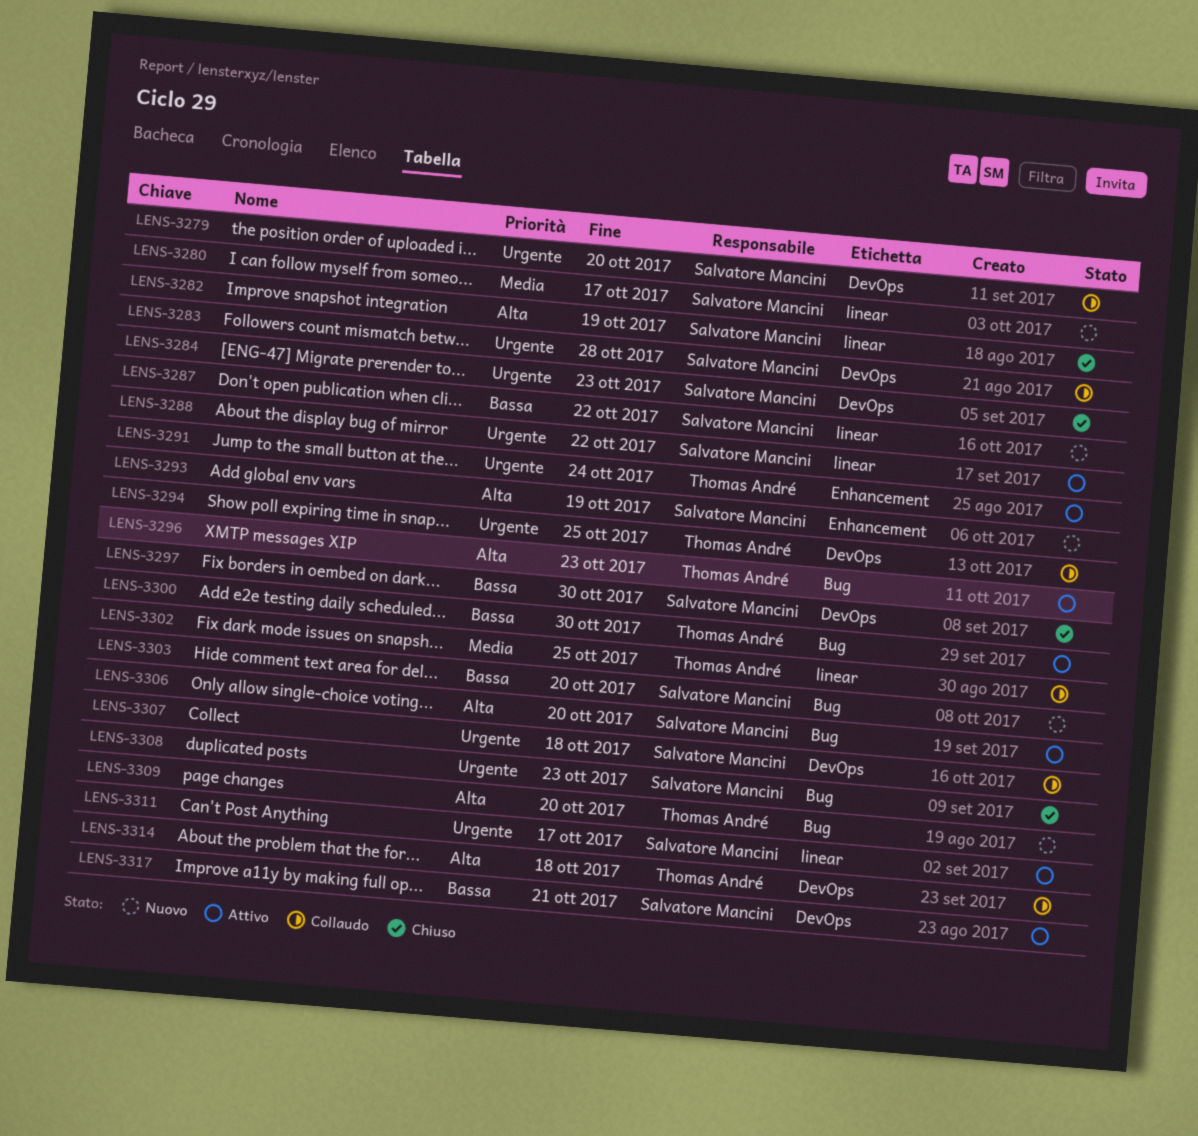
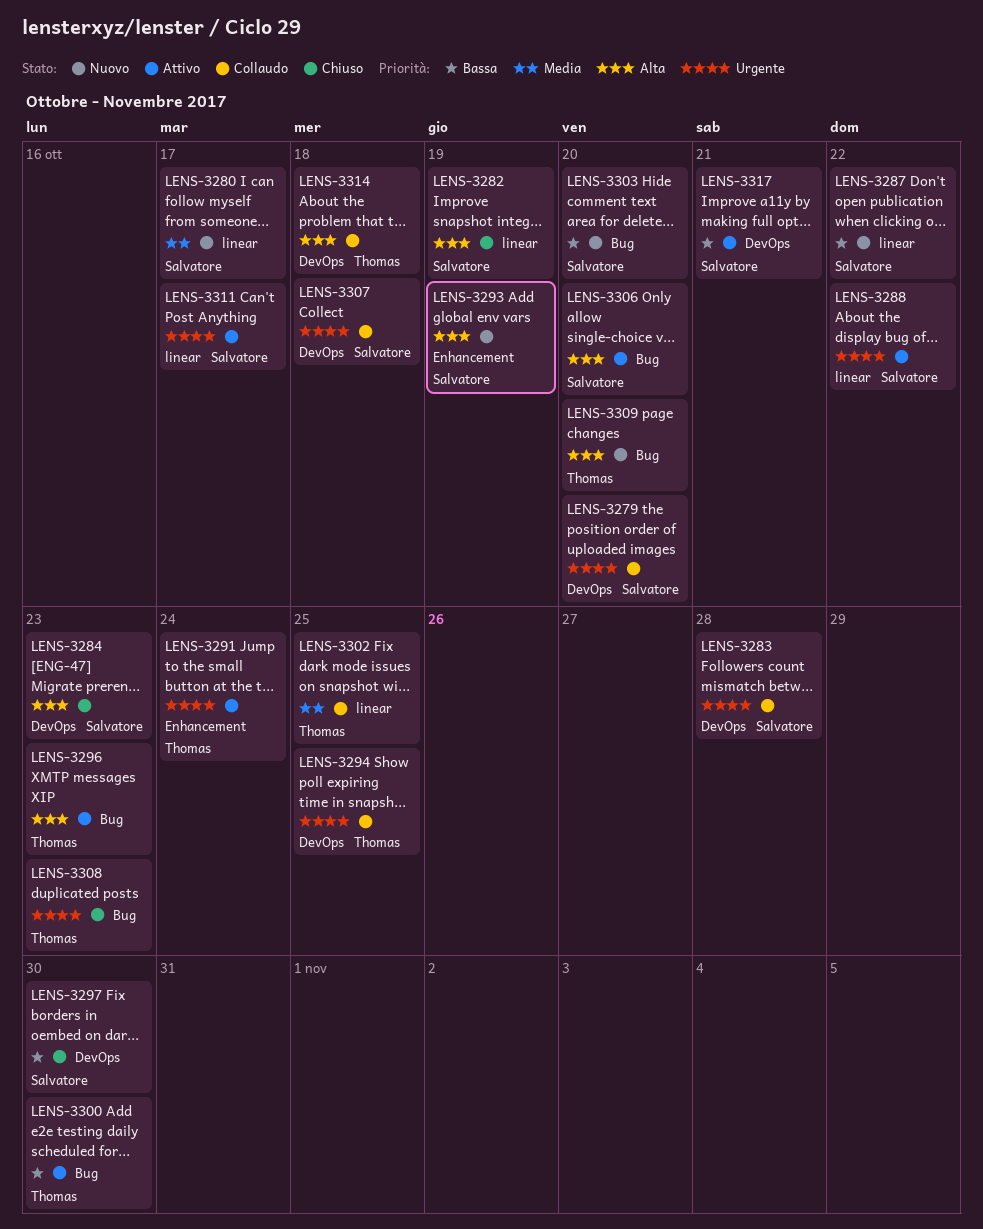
LENS-3284, priority: Urgente -> Alta
LENS-3308, owner: Salvatore Mancini -> Thomas André

